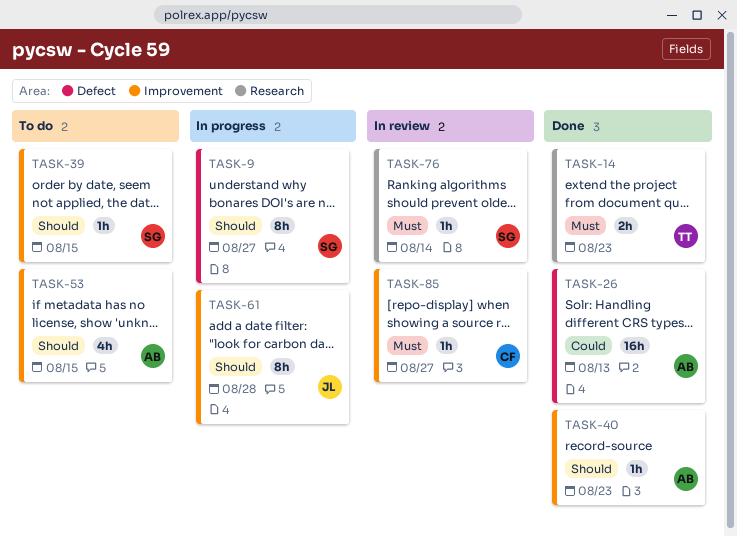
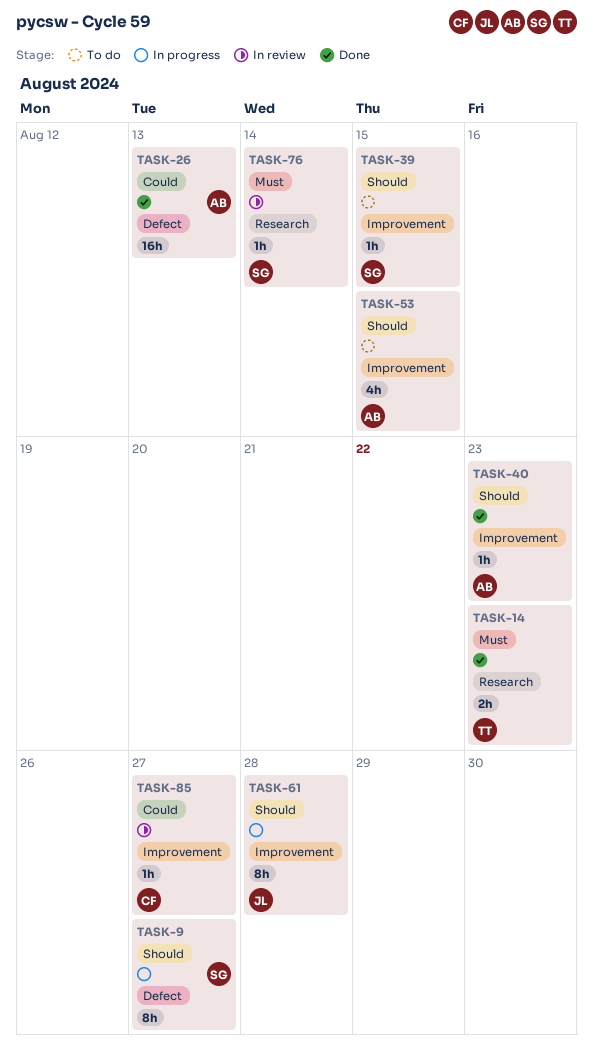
TASK-85, priority: Must -> Could

